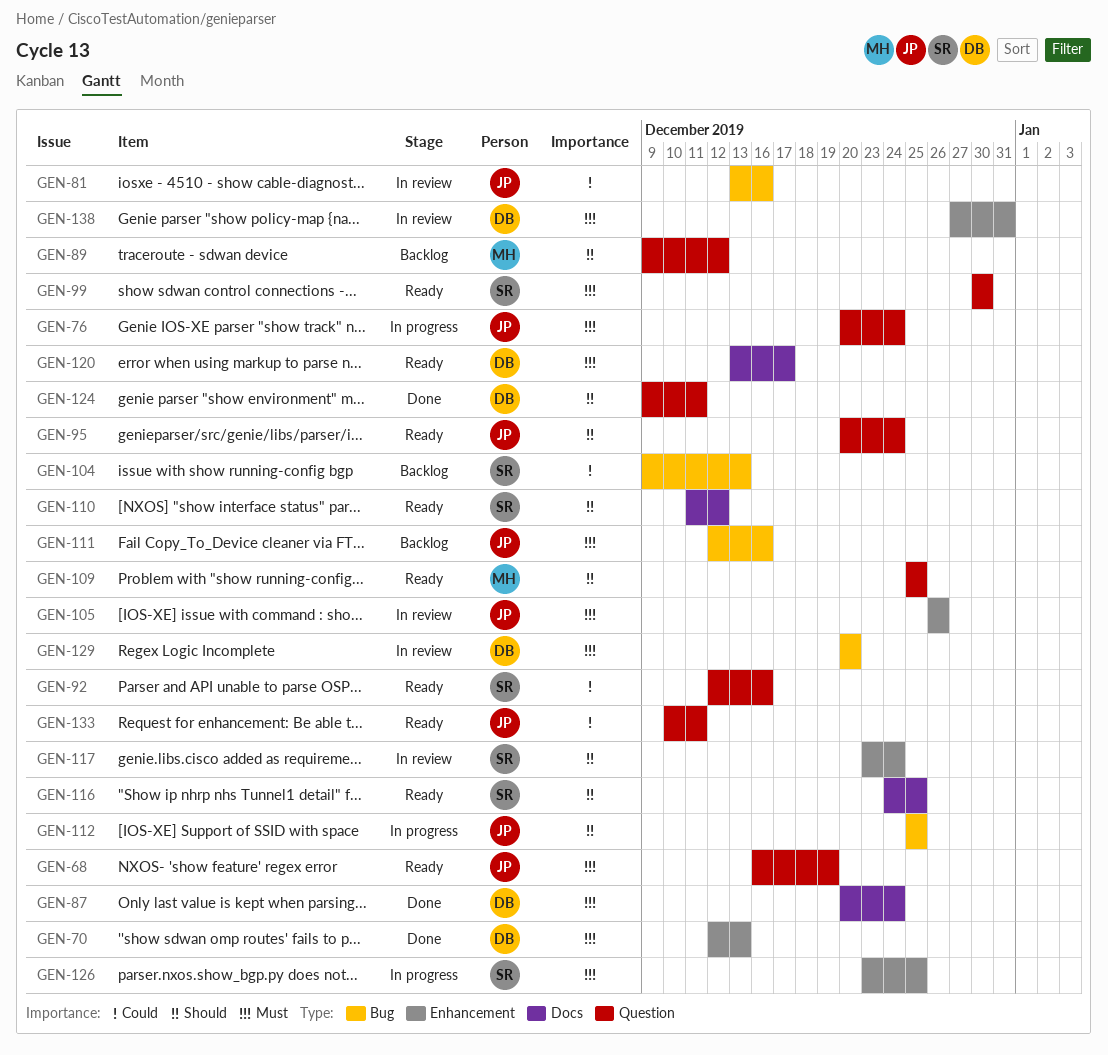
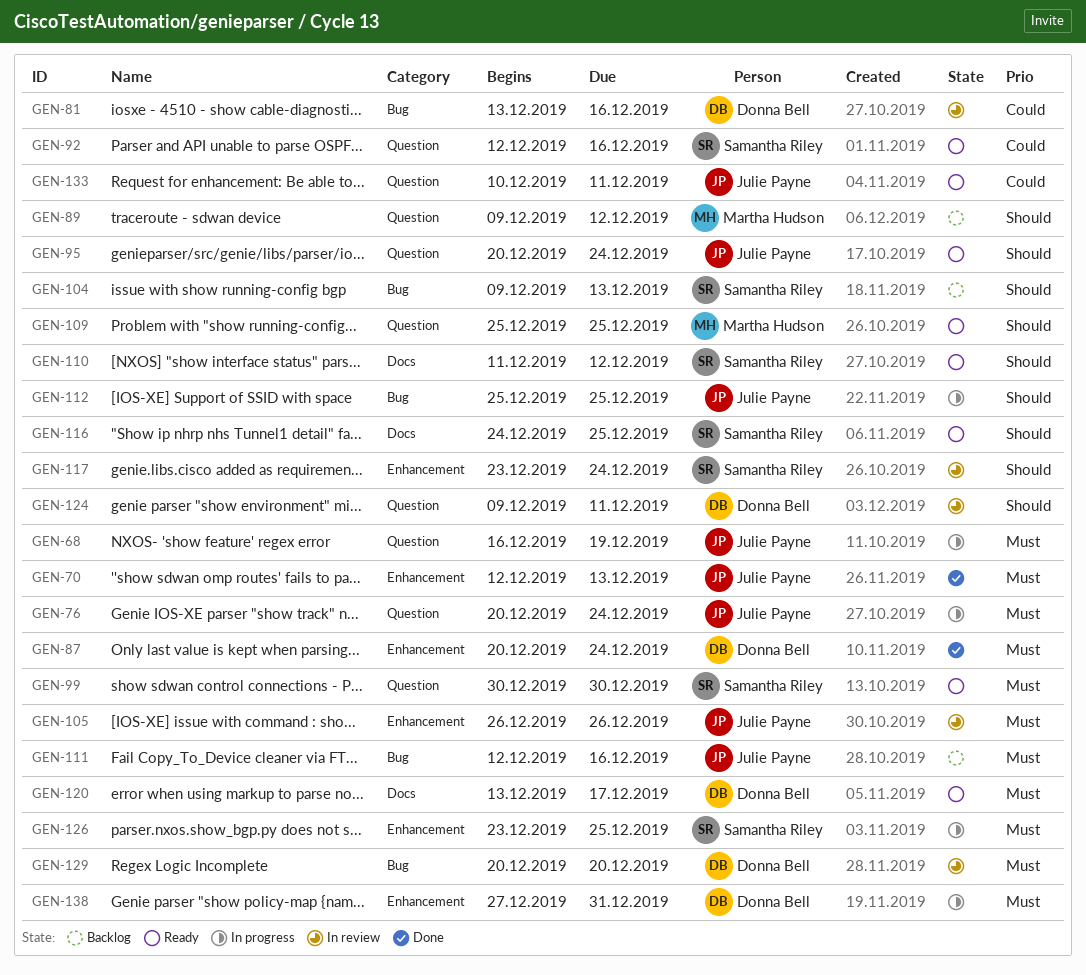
GEN-68, status: Ready -> In progress
GEN-70, owner: Donna Bell -> Julie Payne
GEN-81, owner: Julie Payne -> Donna Bell
GEN-87, label: Docs -> Enhancement
GEN-104, priority: Could -> Should
GEN-124, status: Done -> In review
GEN-138, status: In review -> In progress

